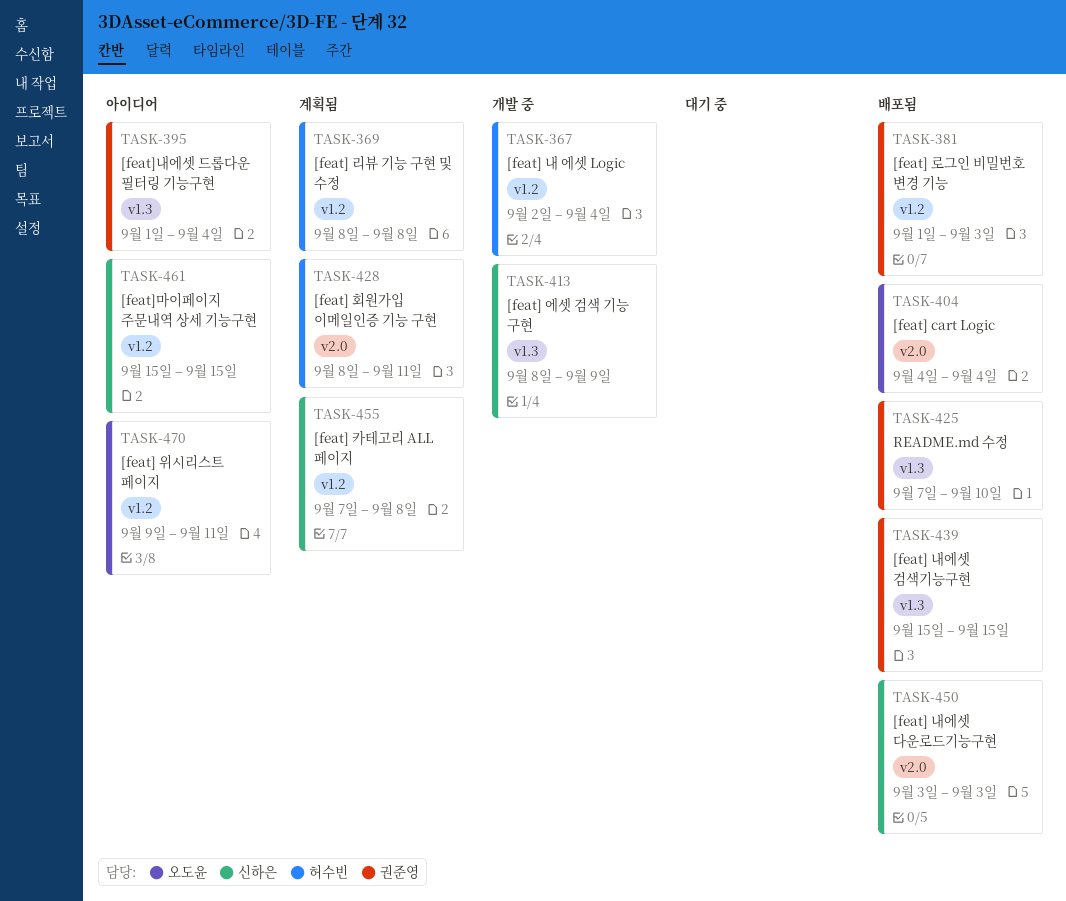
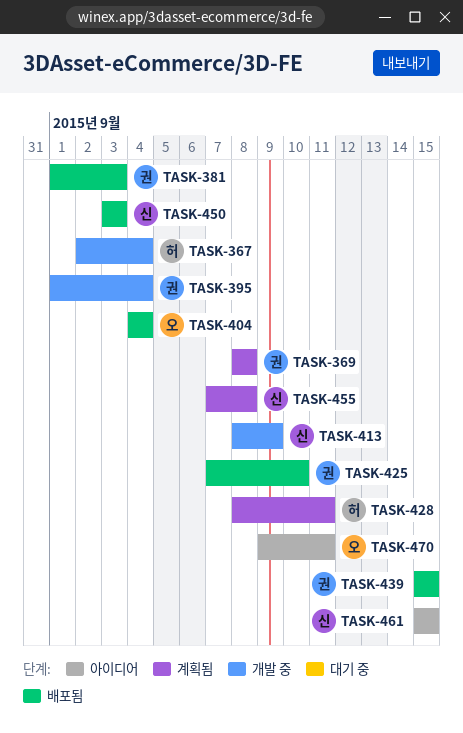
TASK-369, owner: 허수빈 -> 권준영
TASK-395, status: 아이디어 -> 개발 중

